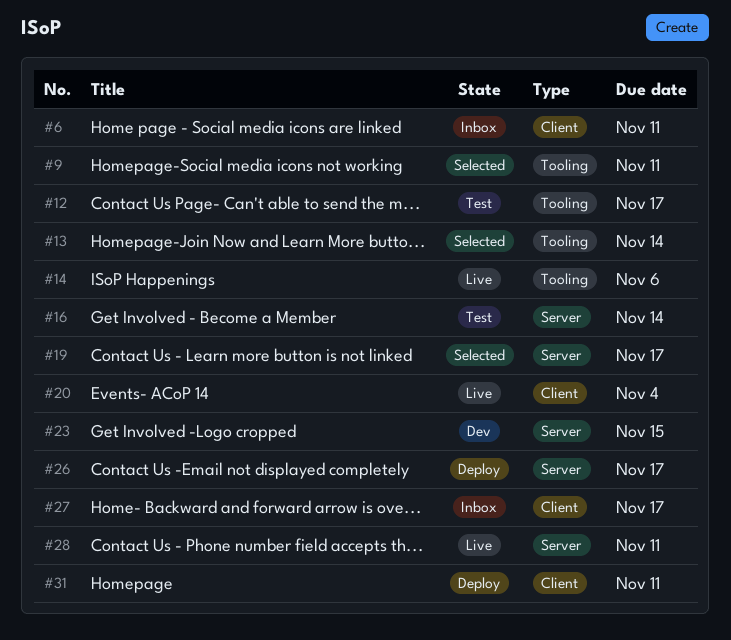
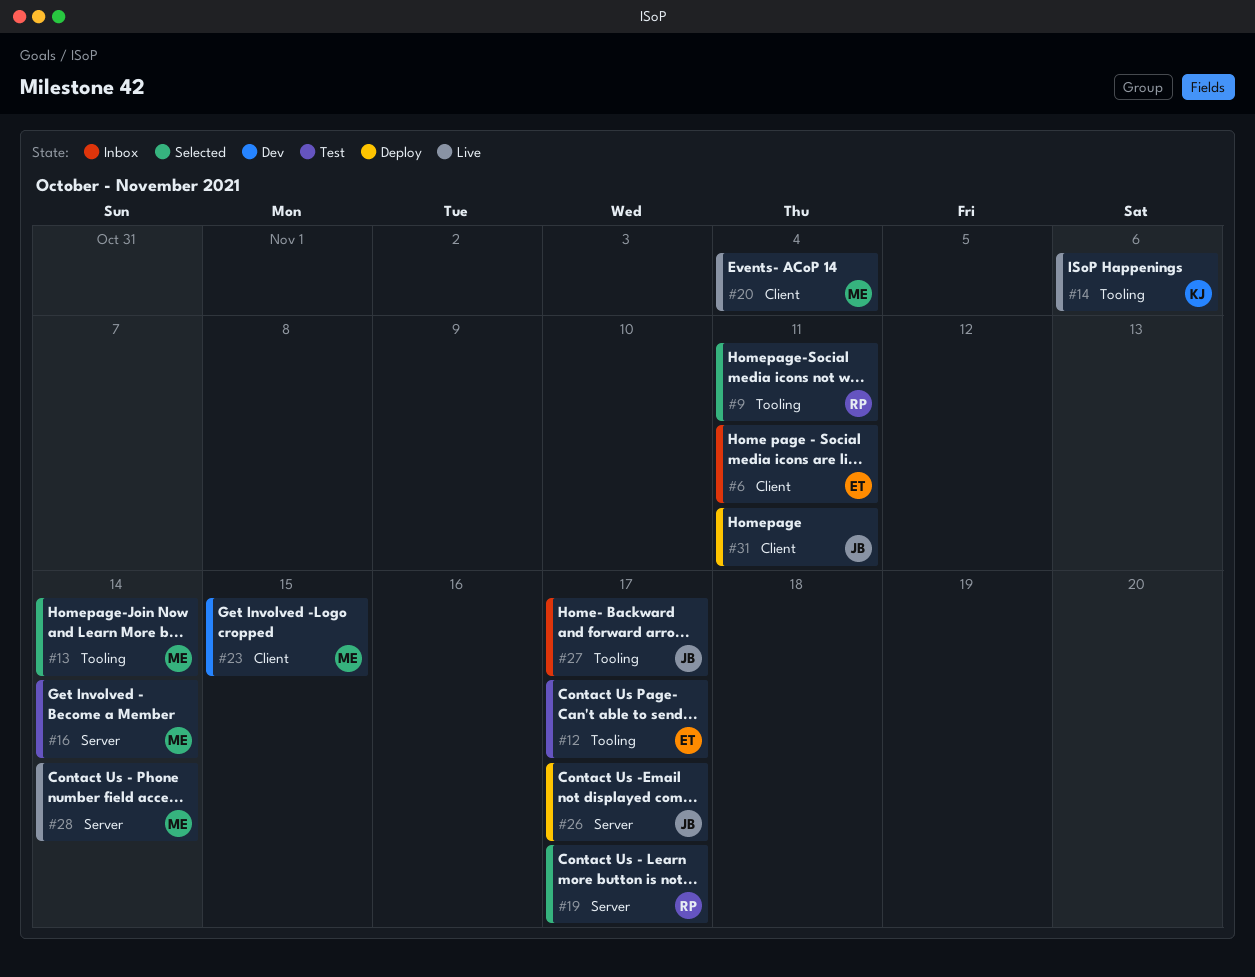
#23, label: Server -> Client
#27, label: Client -> Tooling
#28, due: Nov 11 -> Nov 14

